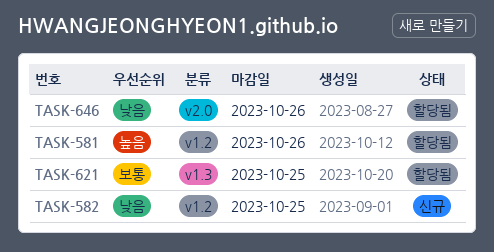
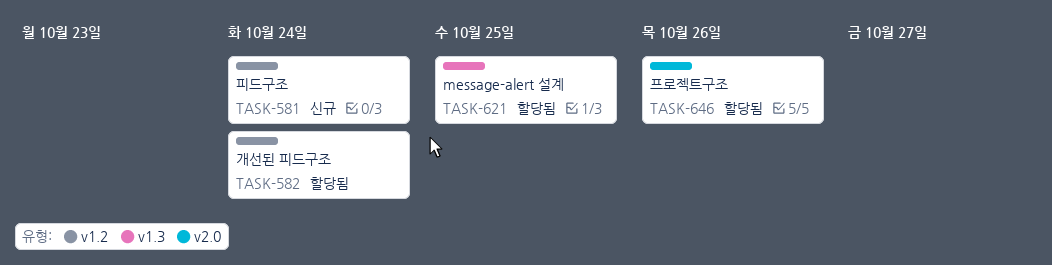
TASK-581, status: 할당됨 -> 신규
TASK-581, due: Oct 26 -> Oct 24
TASK-582, status: 신규 -> 할당됨
TASK-582, due: Oct 25 -> Oct 24

